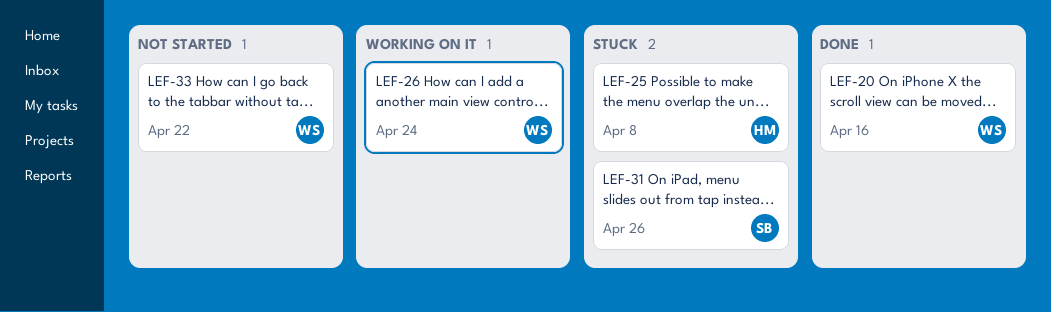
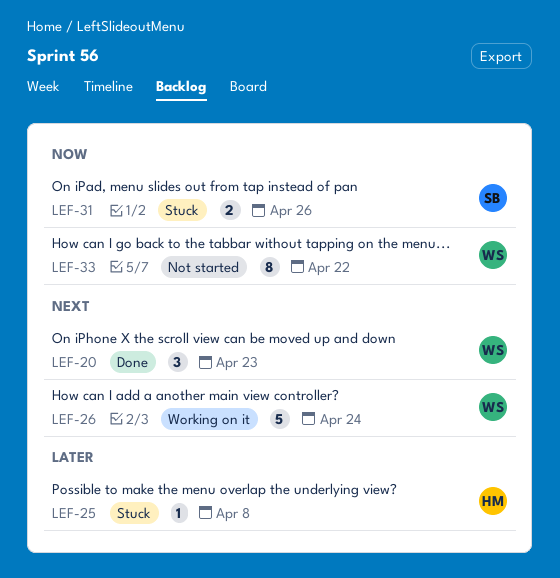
LEF-20, due: Apr 16 -> Apr 23

